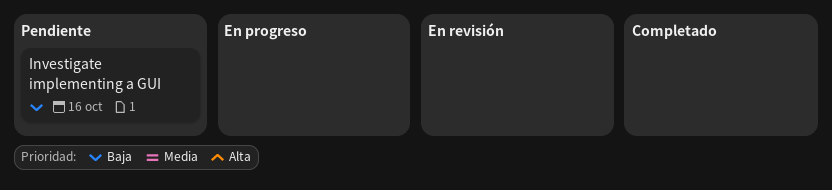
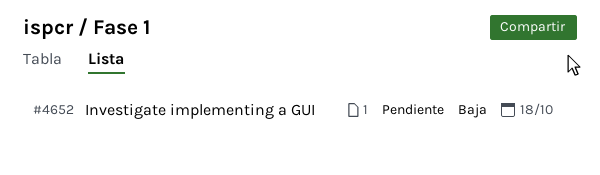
Investigate implementing a GUI, due: Oct 16 -> Oct 18

